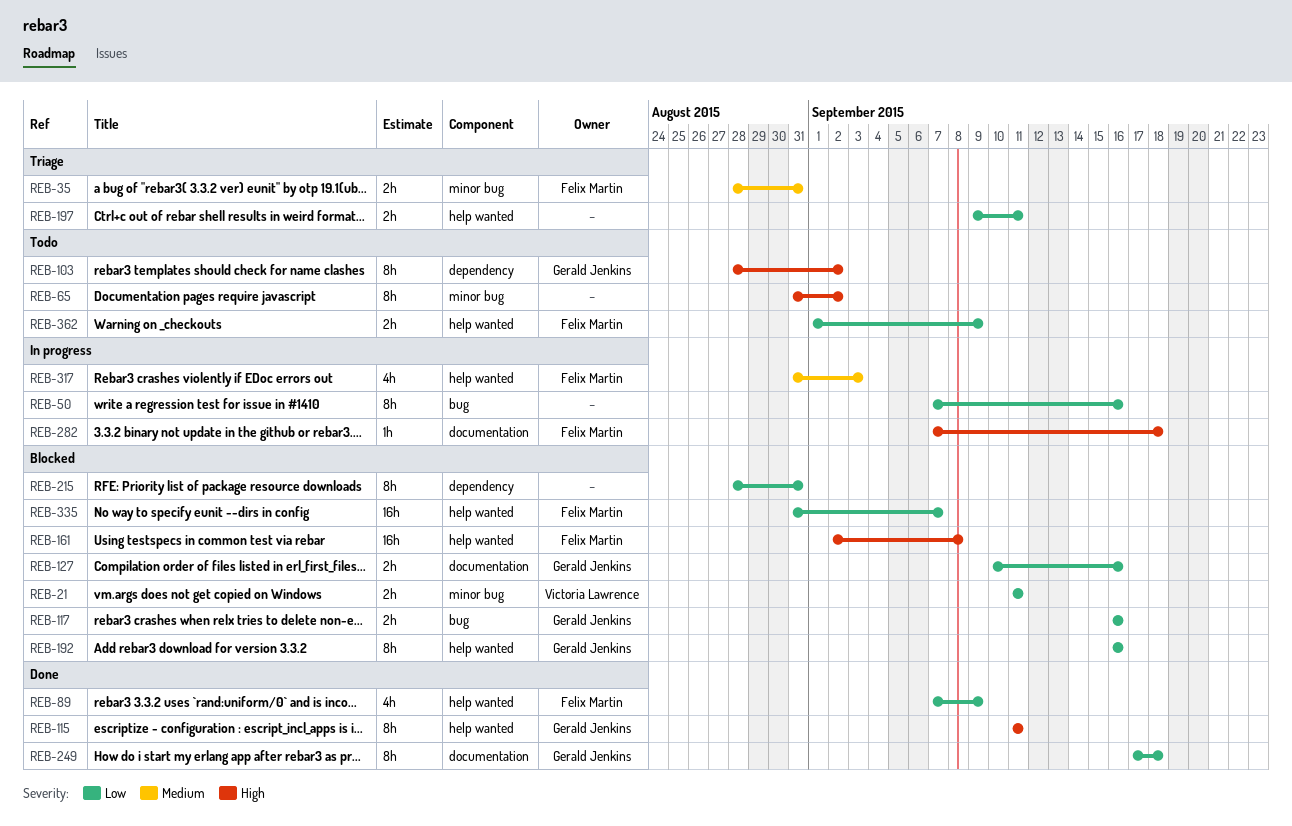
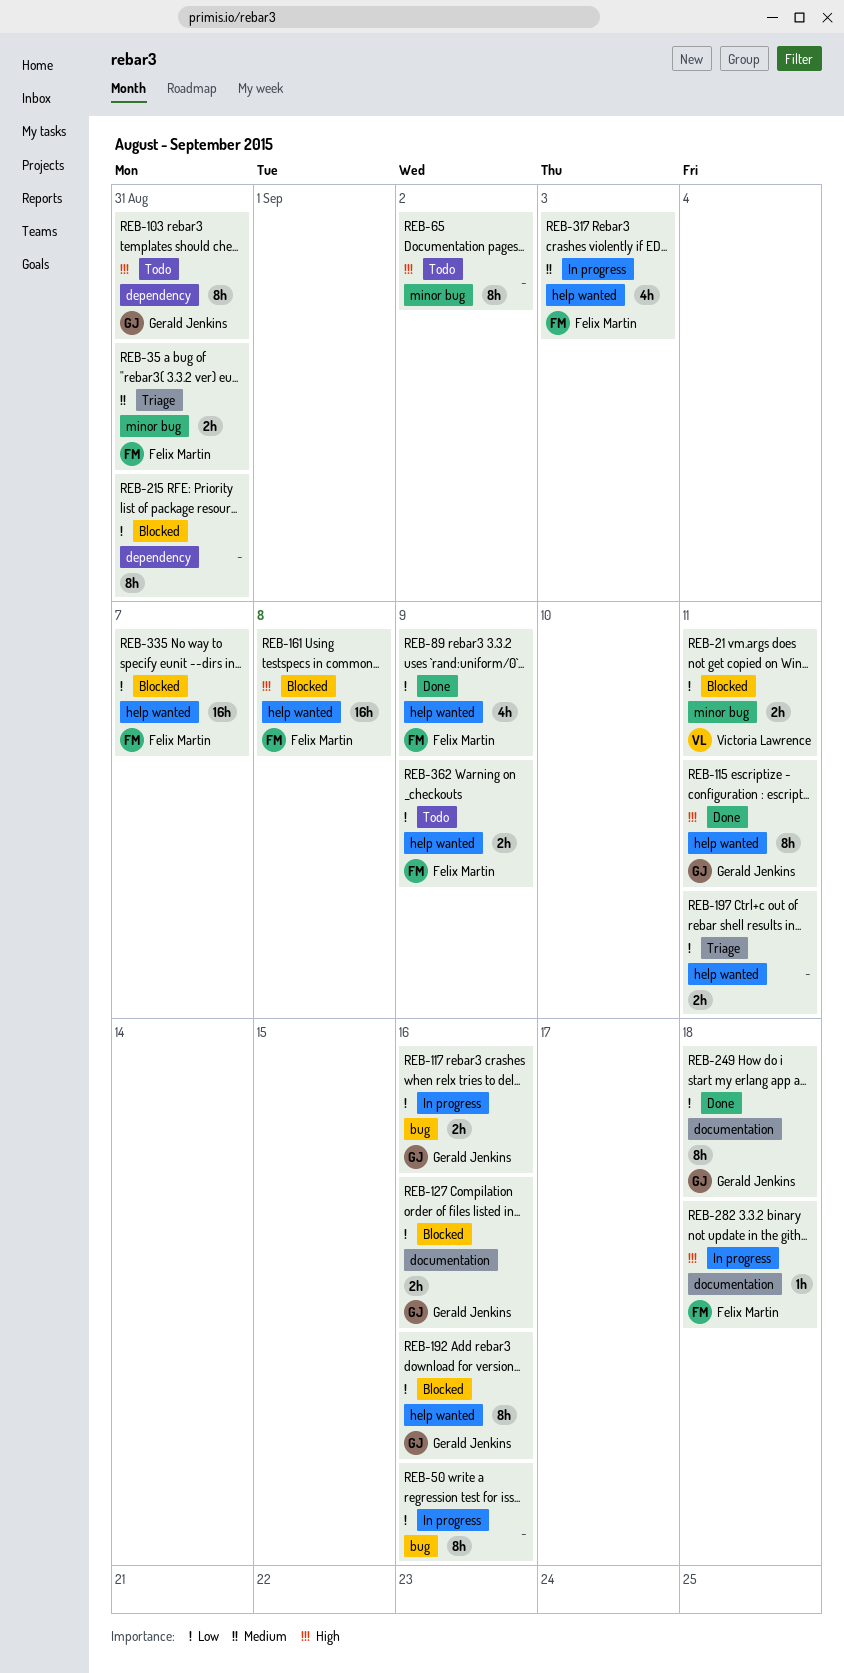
REB-103, due: Sep 2 -> Aug 31
REB-117, status: Blocked -> In progress

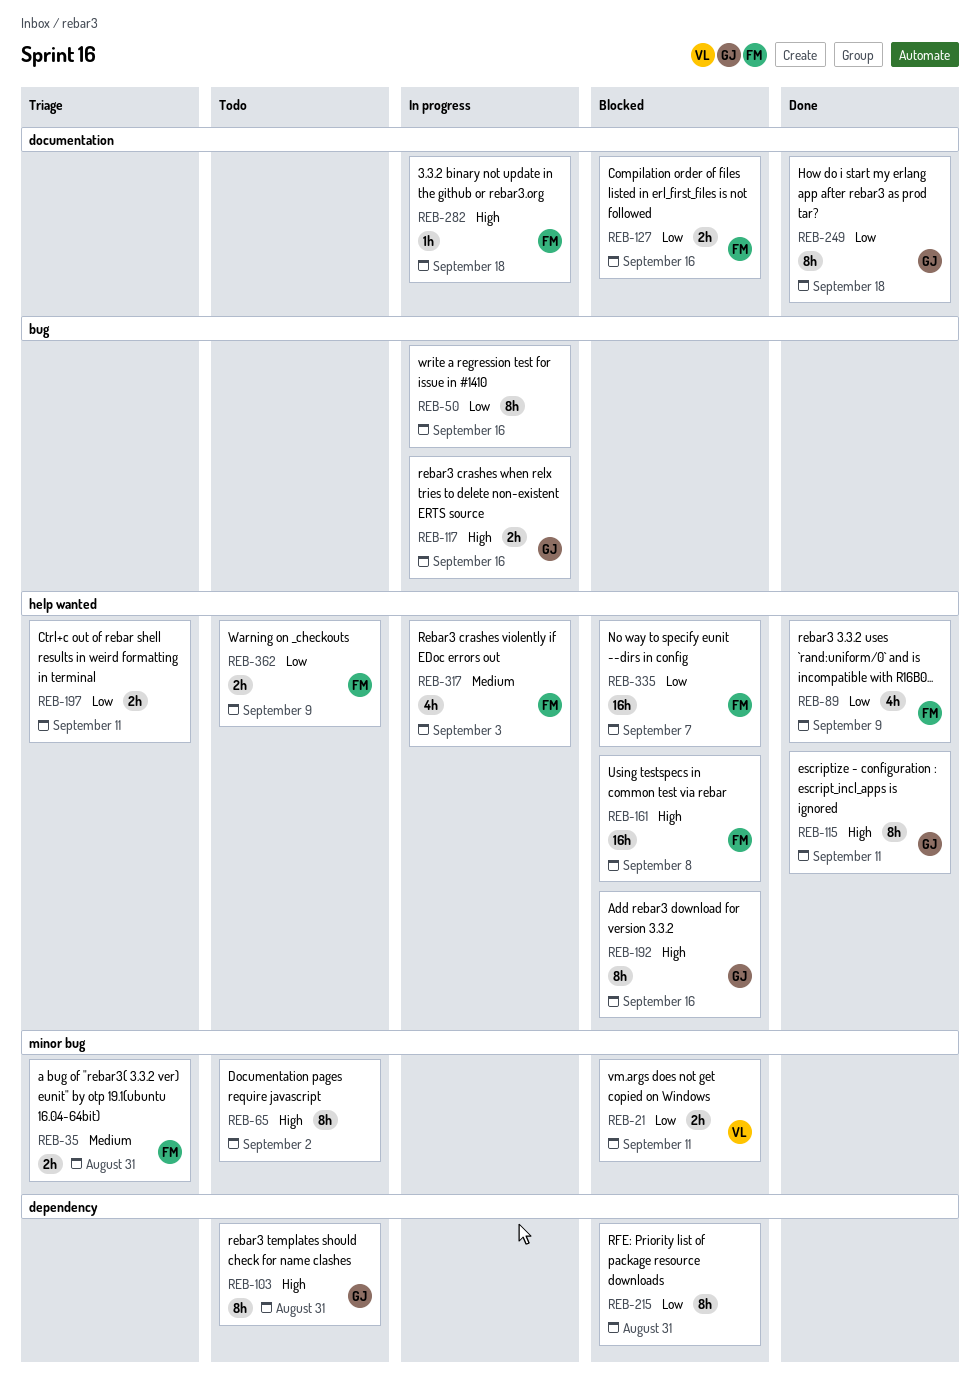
REB-117, priority: Low -> High
REB-127, owner: Gerald Jenkins -> Felix Martin
REB-192, priority: Low -> High

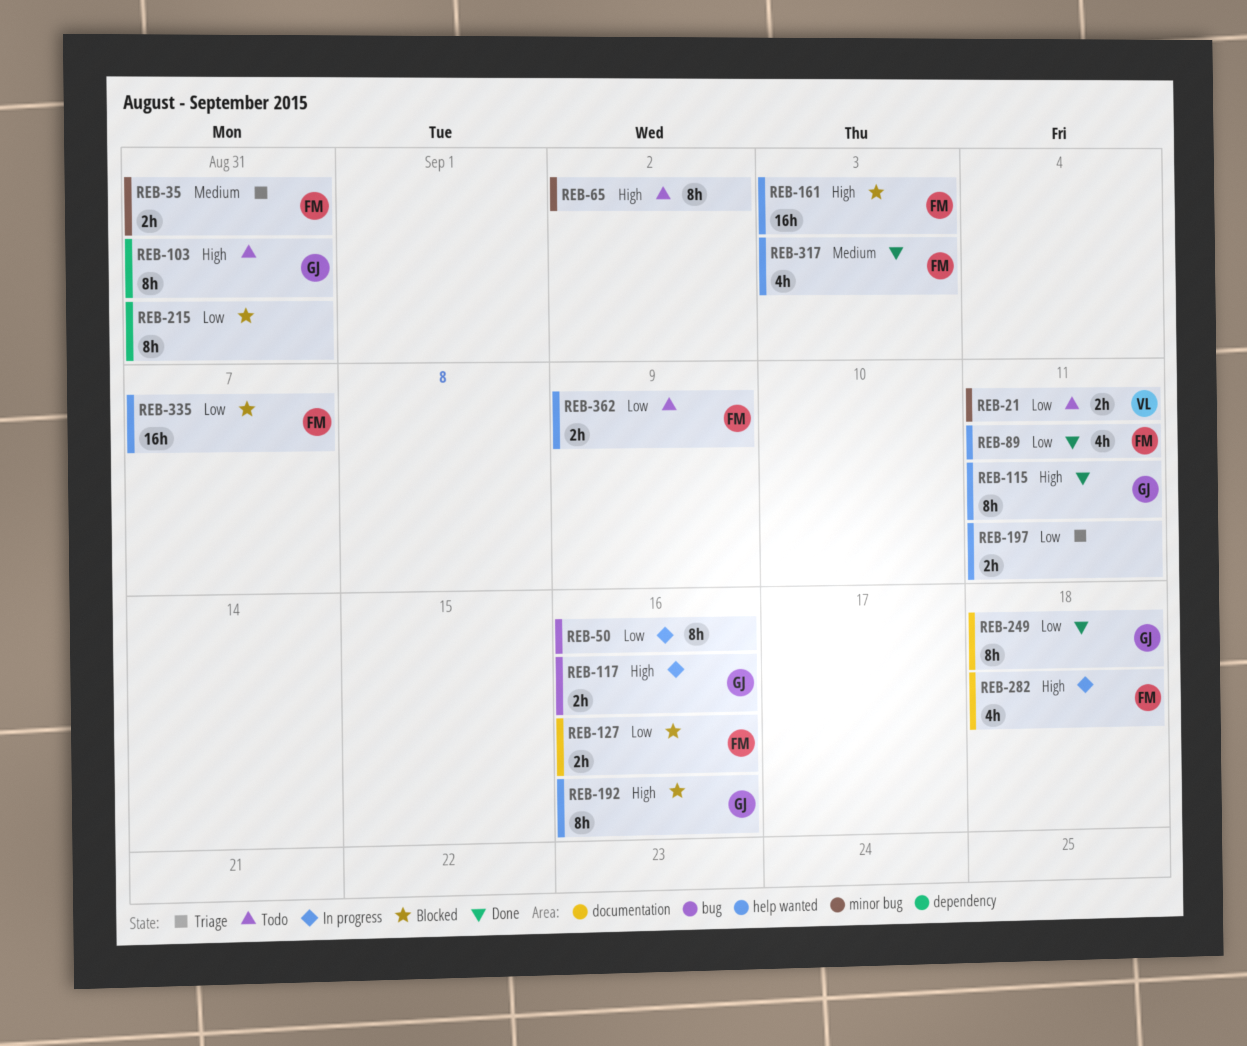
REB-21, status: Blocked -> Todo
REB-89, due: Sep 9 -> Sep 11
REB-161, due: Sep 8 -> Sep 3
REB-282, estimate: 1h -> 4h
REB-317, status: In progress -> Done

